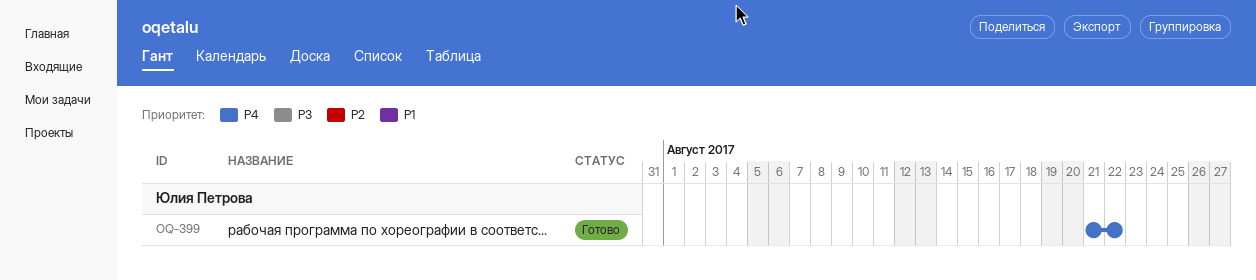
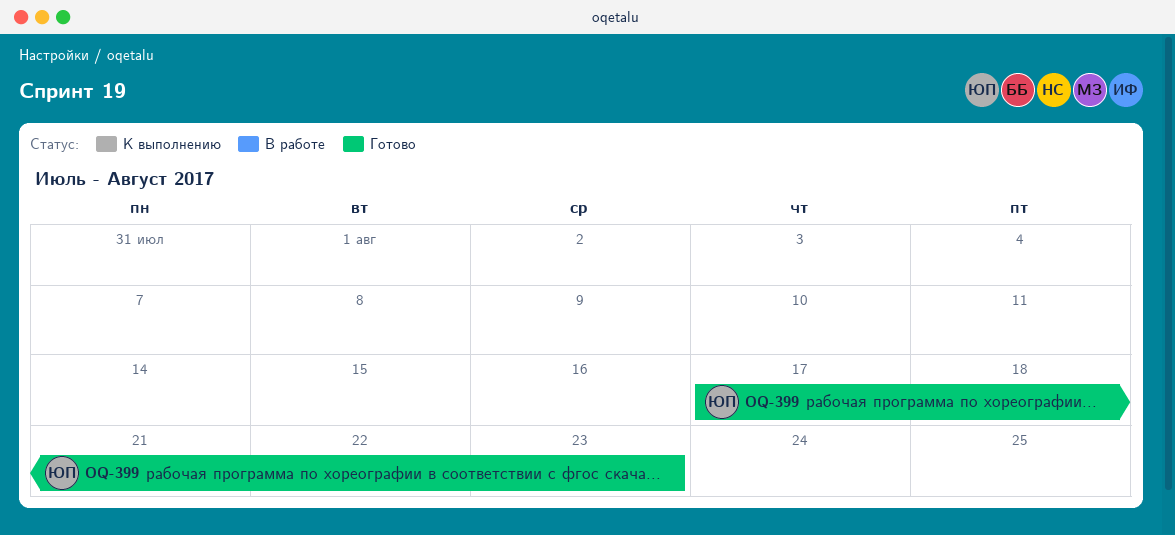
OQ-399, start: Aug 21 -> Aug 17
OQ-399, due: Aug 22 -> Aug 23

